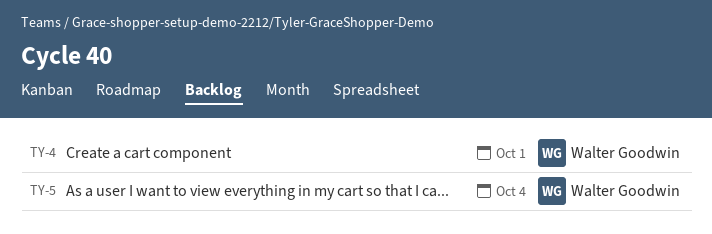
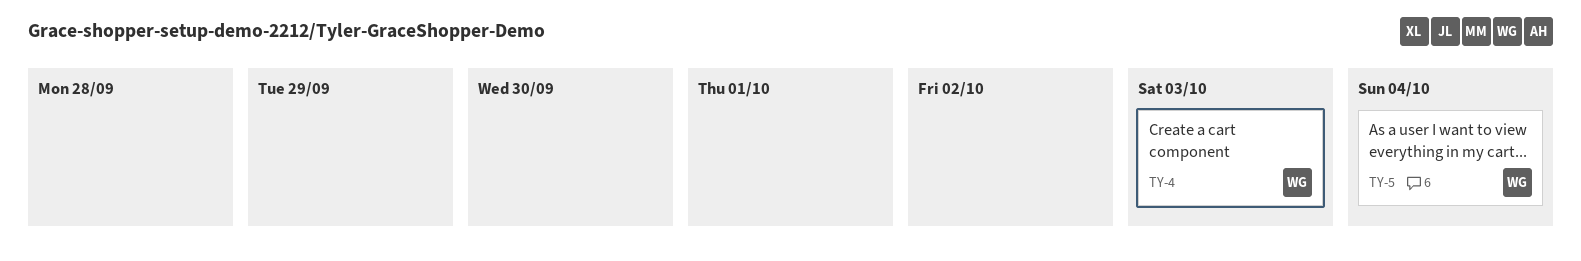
TY-4, due: Oct 1 -> Oct 3

